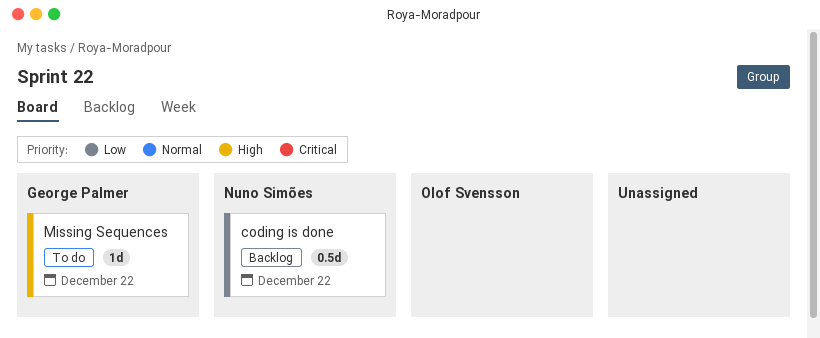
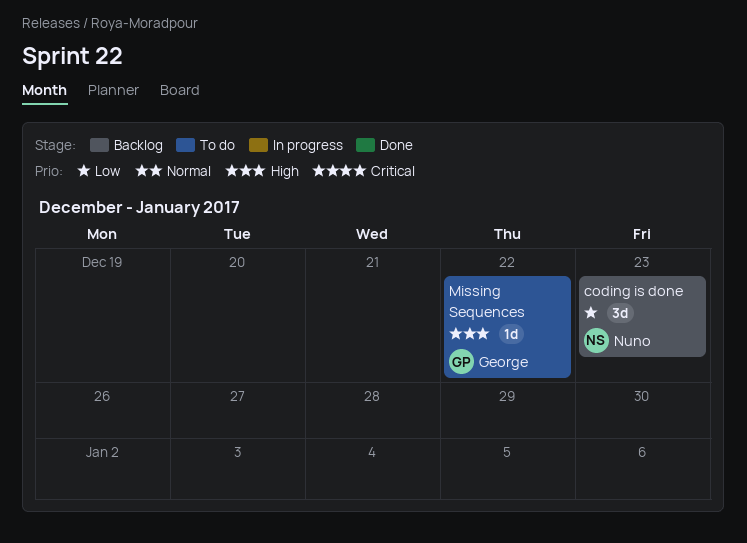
coding is done, estimate: 0.5d -> 3d
coding is done, due: Dec 22 -> Dec 23

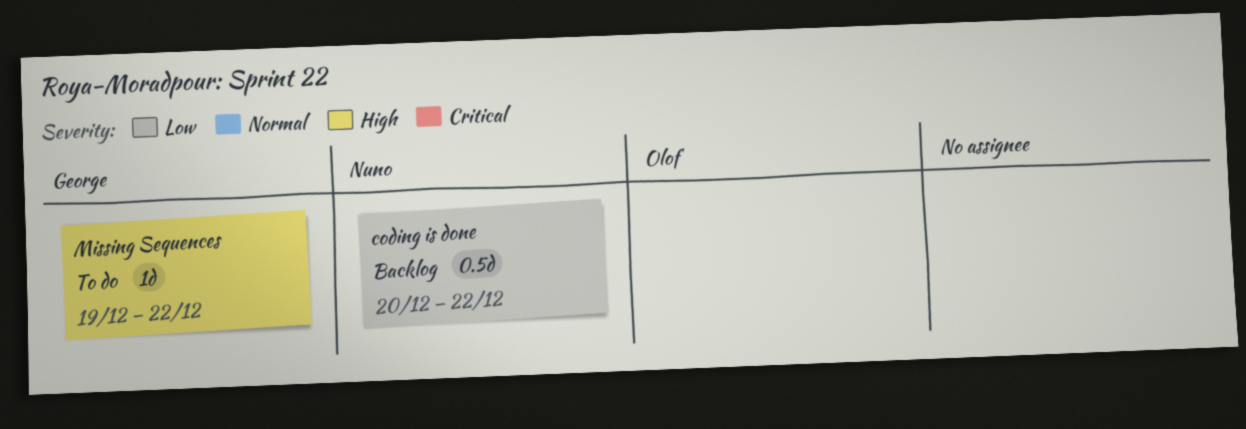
coding is done, estimate: 3d -> 0.5d
coding is done, due: Dec 23 -> Dec 22

